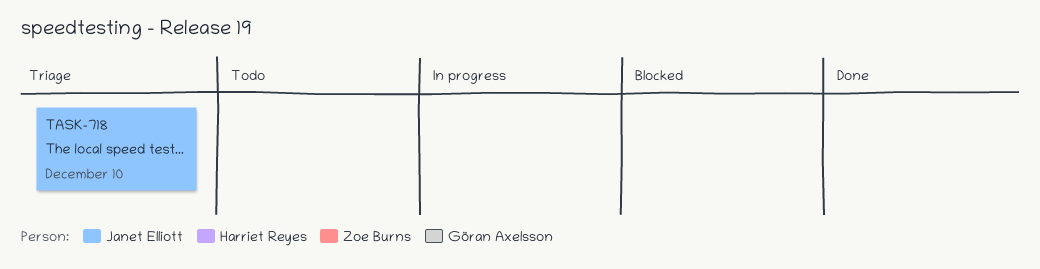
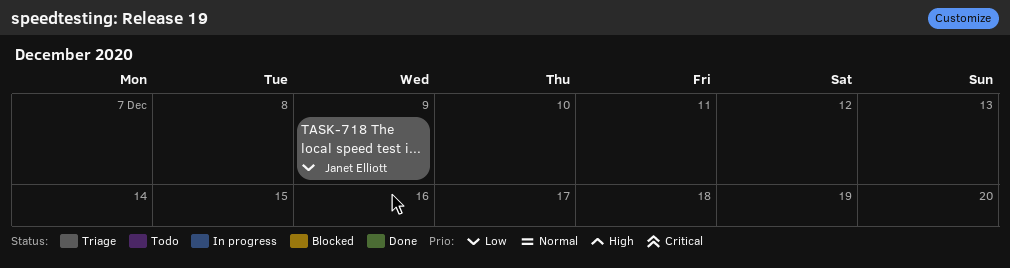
TASK-718, due: Dec 10 -> Dec 9

